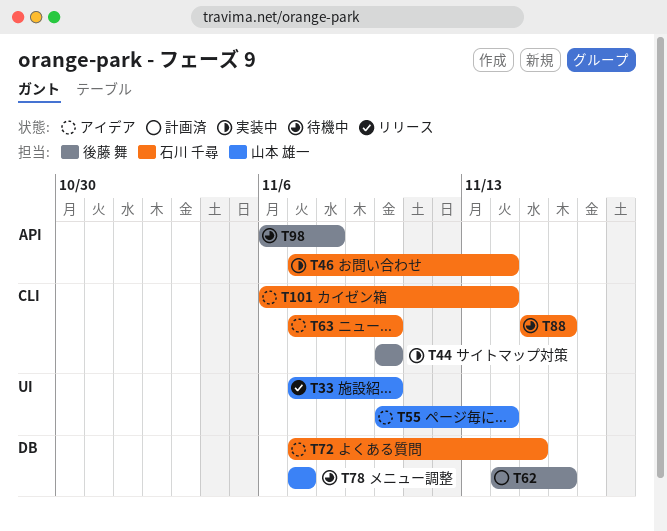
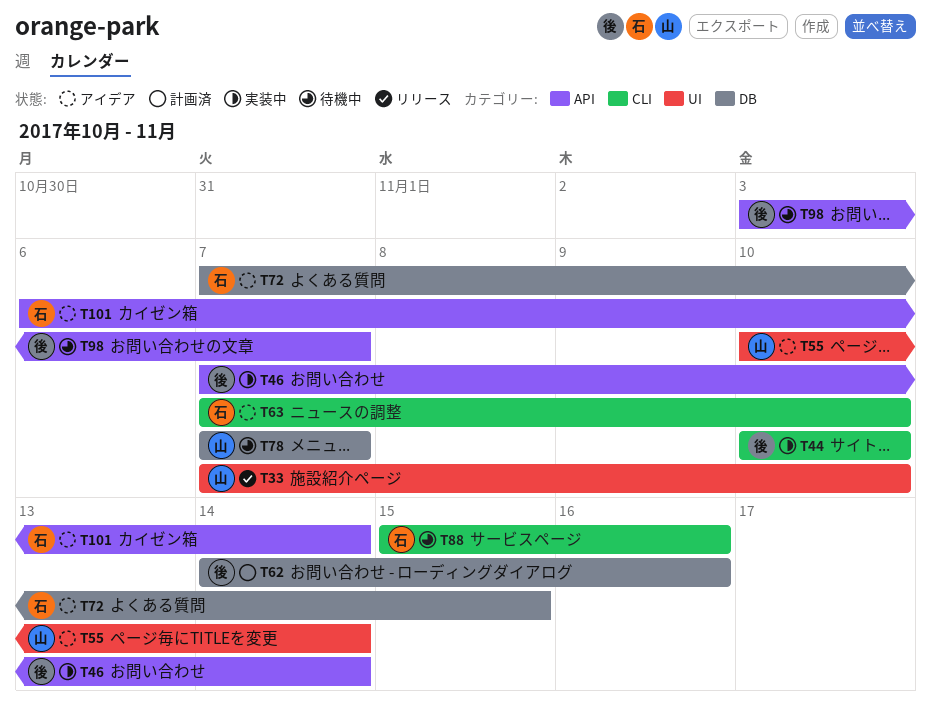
T46, owner: 石川 千尋 -> 後藤 舞
T98, start: Nov 6 -> Nov 3
T98, due: Nov 8 -> Nov 7
T101, label: CLI -> API

